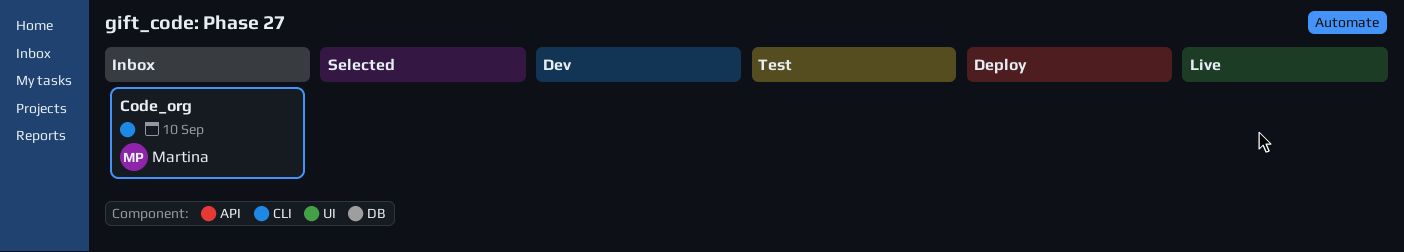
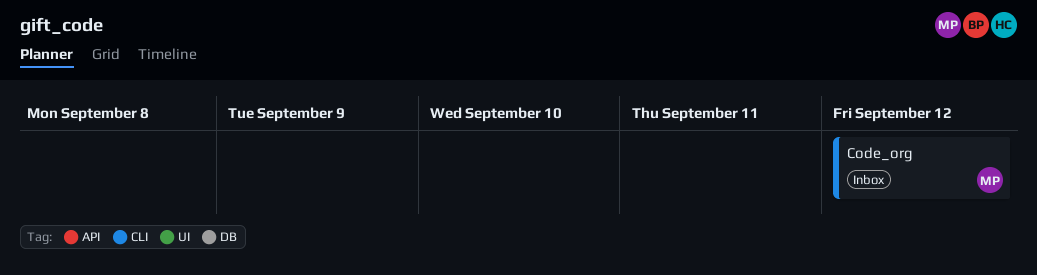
Code_org, due: Sep 10 -> Sep 12

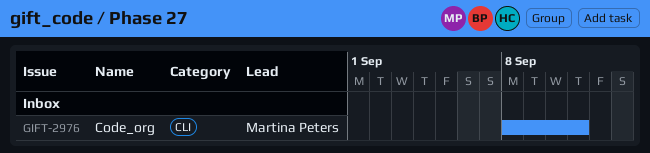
Code_org, due: Sep 12 -> Sep 11

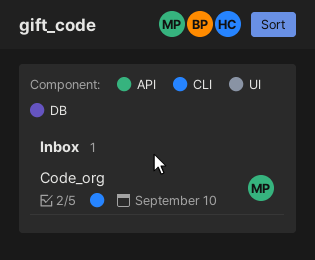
Code_org, due: Sep 11 -> Sep 10

